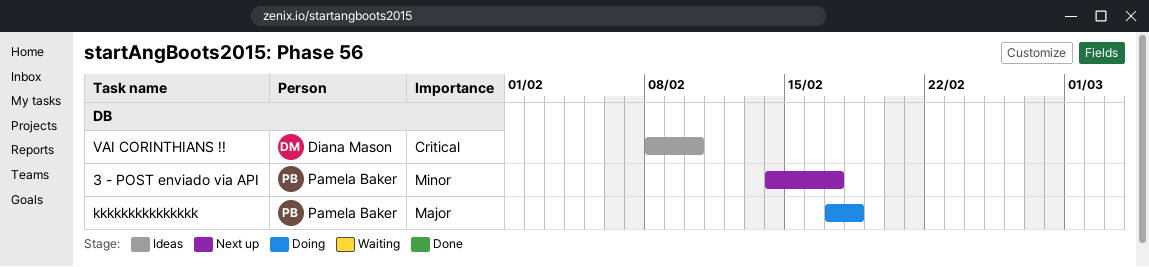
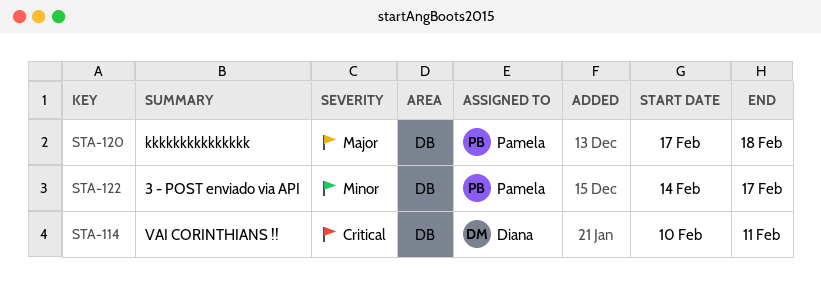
VAI CORINTHIANS !!, start: Feb 8 -> Feb 10
VAI CORINTHIANS !!, due: Feb 10 -> Feb 11

